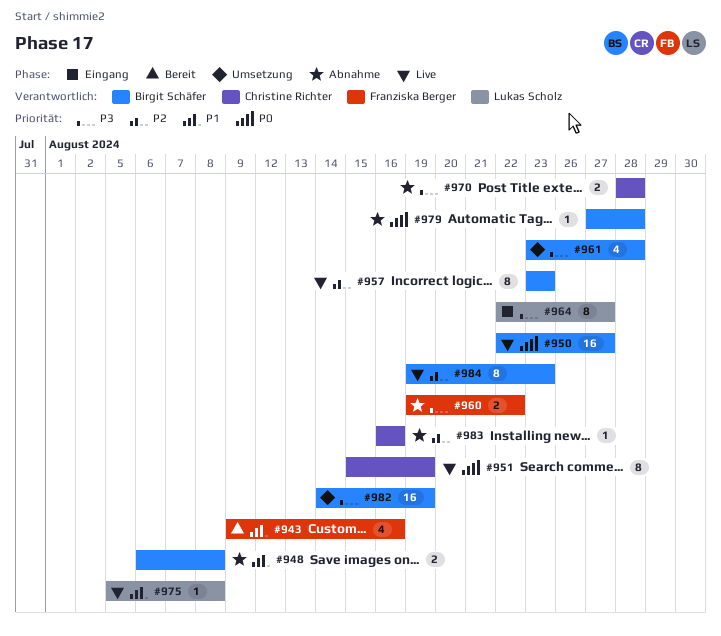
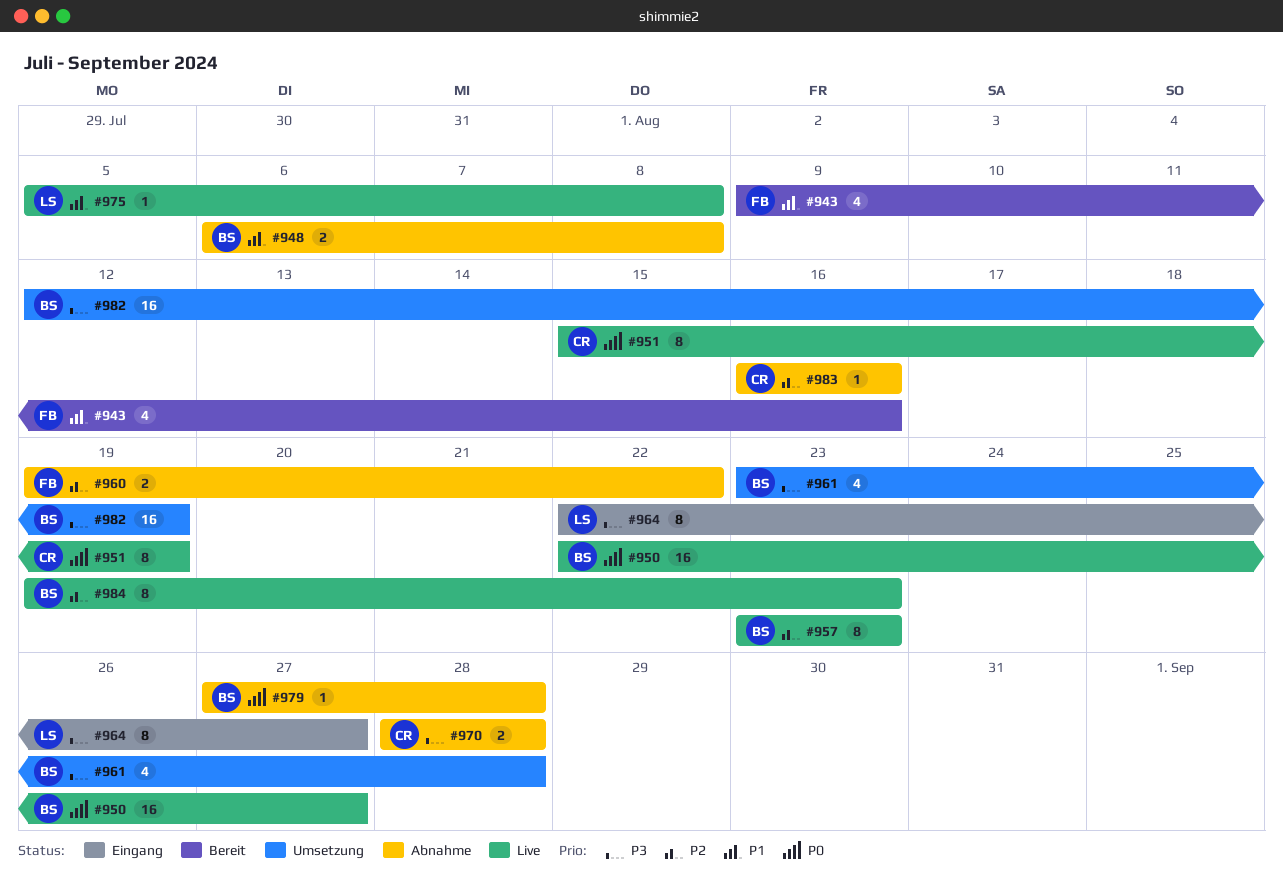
#960, priority: P3 -> P2
#982, start: Aug 14 -> Aug 12

